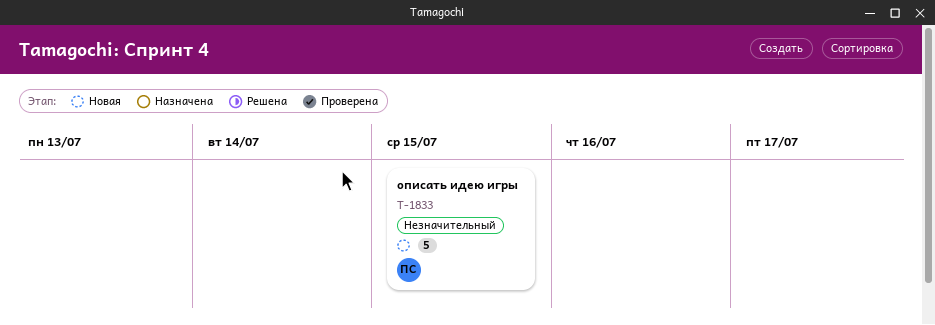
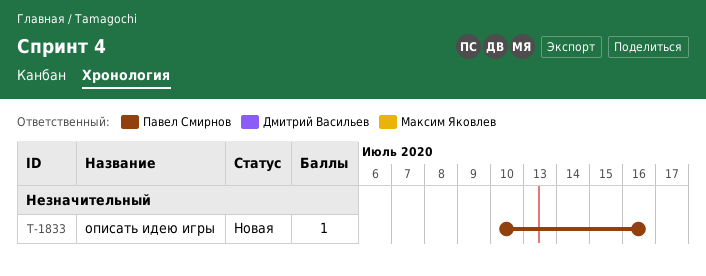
T-1833, estimate: 5 -> 1
T-1833, due: Jul 15 -> Jul 16

